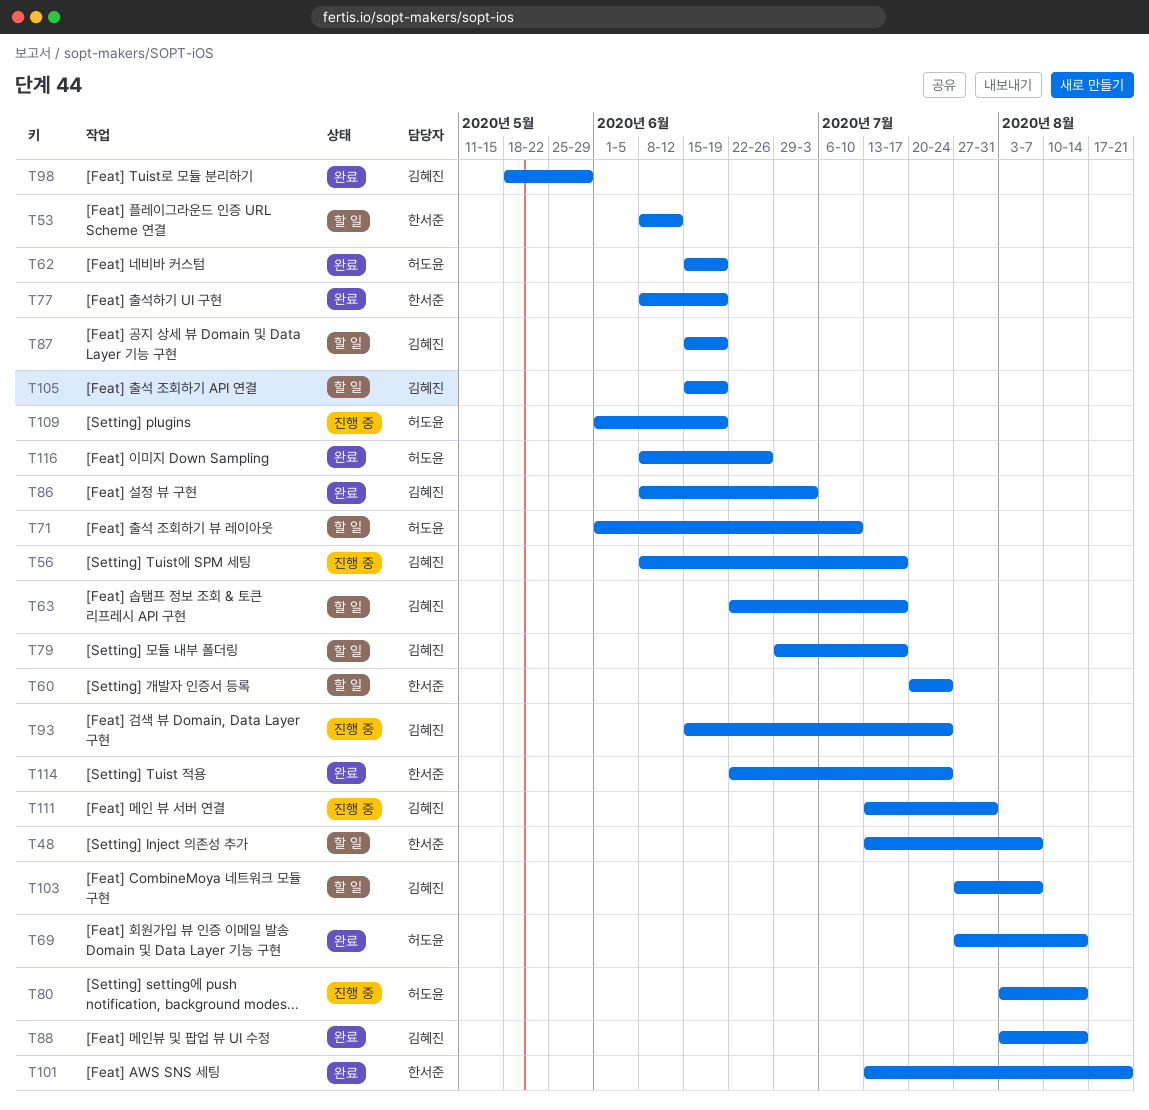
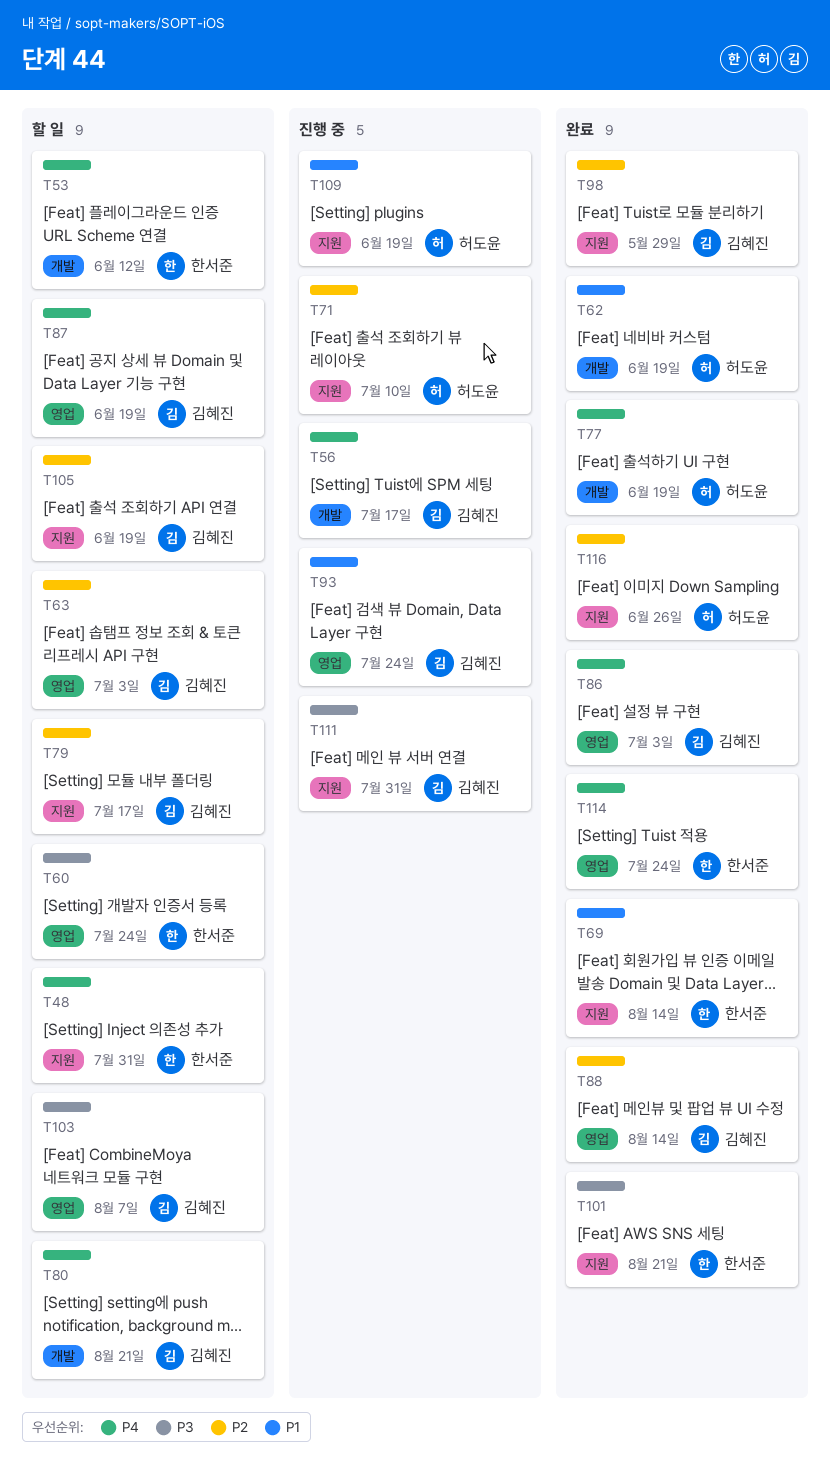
T48, due: Aug 7 -> Jul 31
T63, due: Jul 17 -> Jul 3
T69, owner: 허도윤 -> 한서준
T71, status: 할 일 -> 진행 중
T77, owner: 한서준 -> 허도윤
T80, status: 진행 중 -> 할 일
T80, owner: 허도윤 -> 김혜진
T80, due: Aug 14 -> Aug 21

